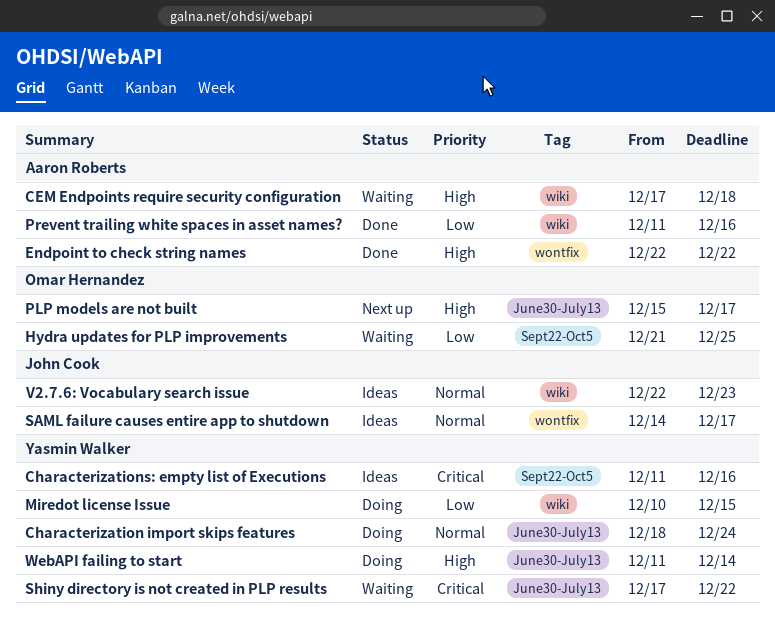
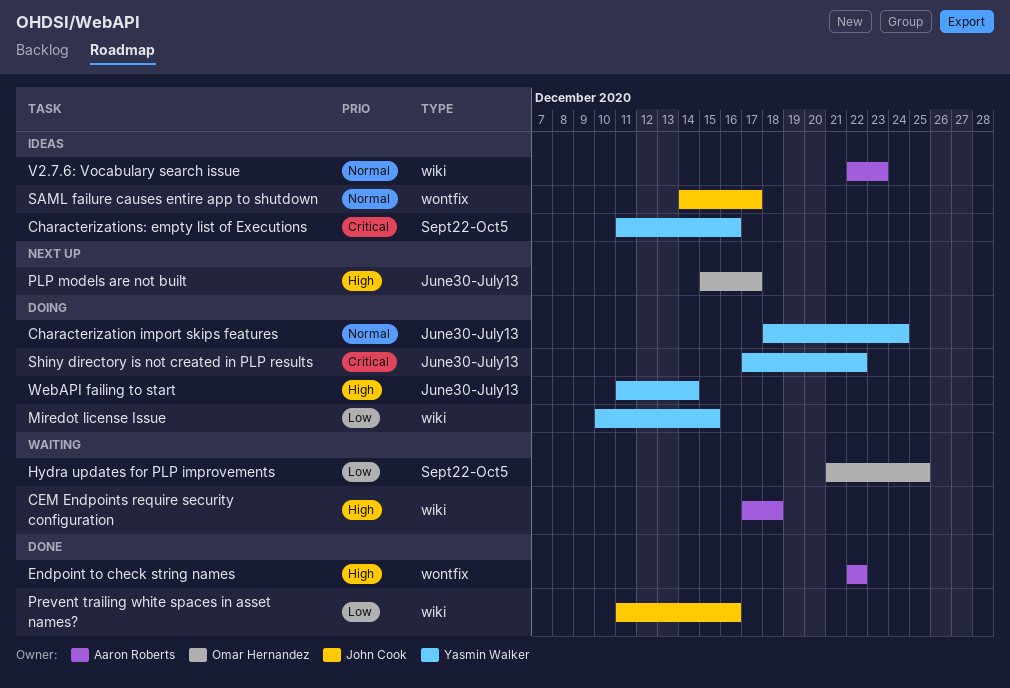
Prevent trailing white spaces in asset names?, owner: Aaron Roberts -> John Cook
Shiny directory is not created in PLP results, status: Waiting -> Doing
V2.7.6: Vocabulary search issue, owner: John Cook -> Aaron Roberts

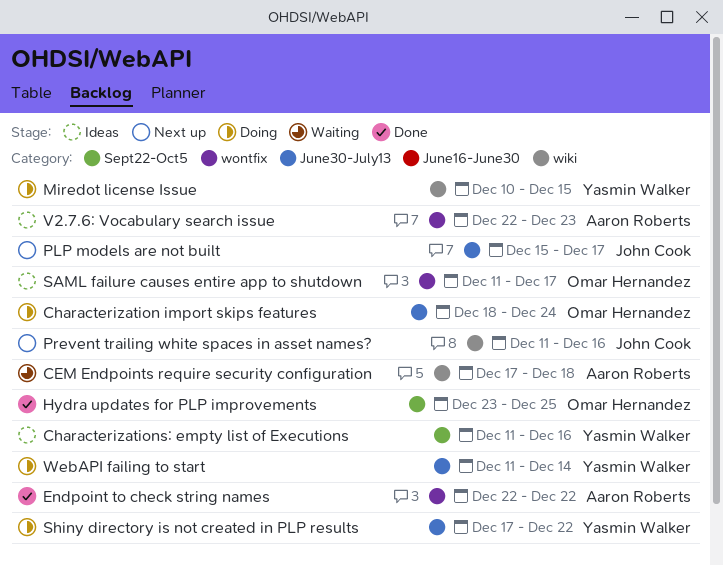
Characterization import skips features, owner: Yasmin Walker -> Omar Hernandez
Hydra updates for PLP improvements, status: Waiting -> Done
Hydra updates for PLP improvements, start: Dec 21 -> Dec 23
PLP models are not built, owner: Omar Hernandez -> John Cook
Prevent trailing white spaces in asset names?, status: Done -> Next up
SAML failure causes entire app to shutdown, owner: John Cook -> Omar Hernandez
SAML failure causes entire app to shutdown, start: Dec 14 -> Dec 11
V2.7.6: Vocabulary search issue, label: wiki -> wontfix

